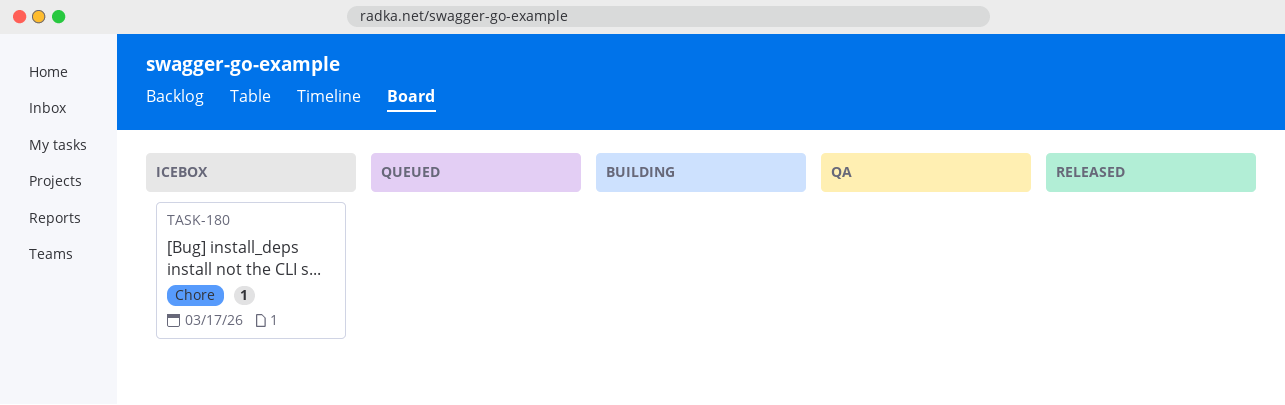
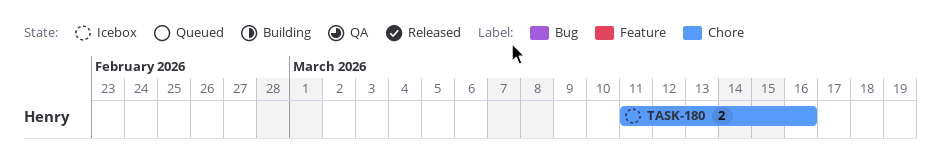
TASK-180, estimate: 1 -> 2
TASK-180, due: Mar 17 -> Mar 16

